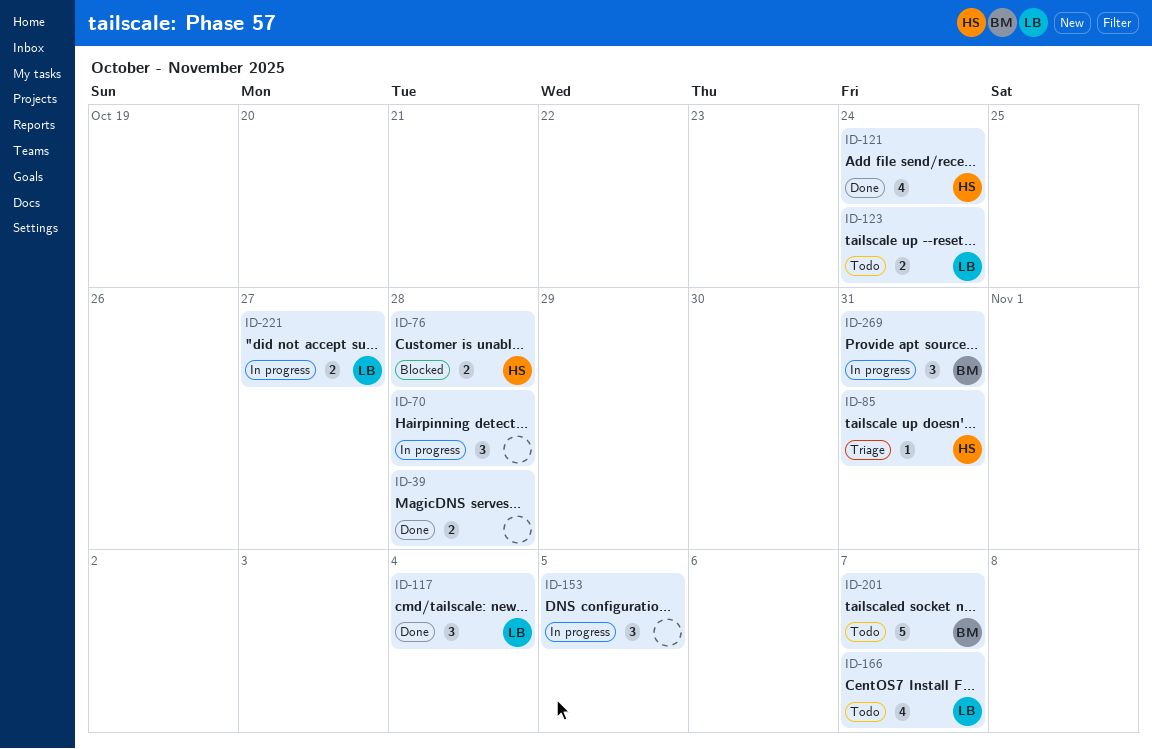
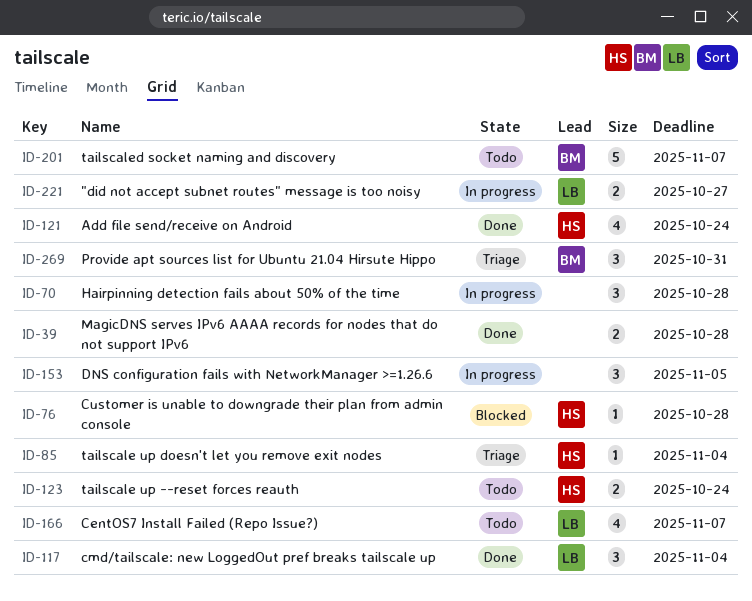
ID-76, estimate: 2 -> 1
ID-85, due: Oct 31 -> Nov 4
ID-123, owner: LB -> HS
ID-269, status: In progress -> Triage

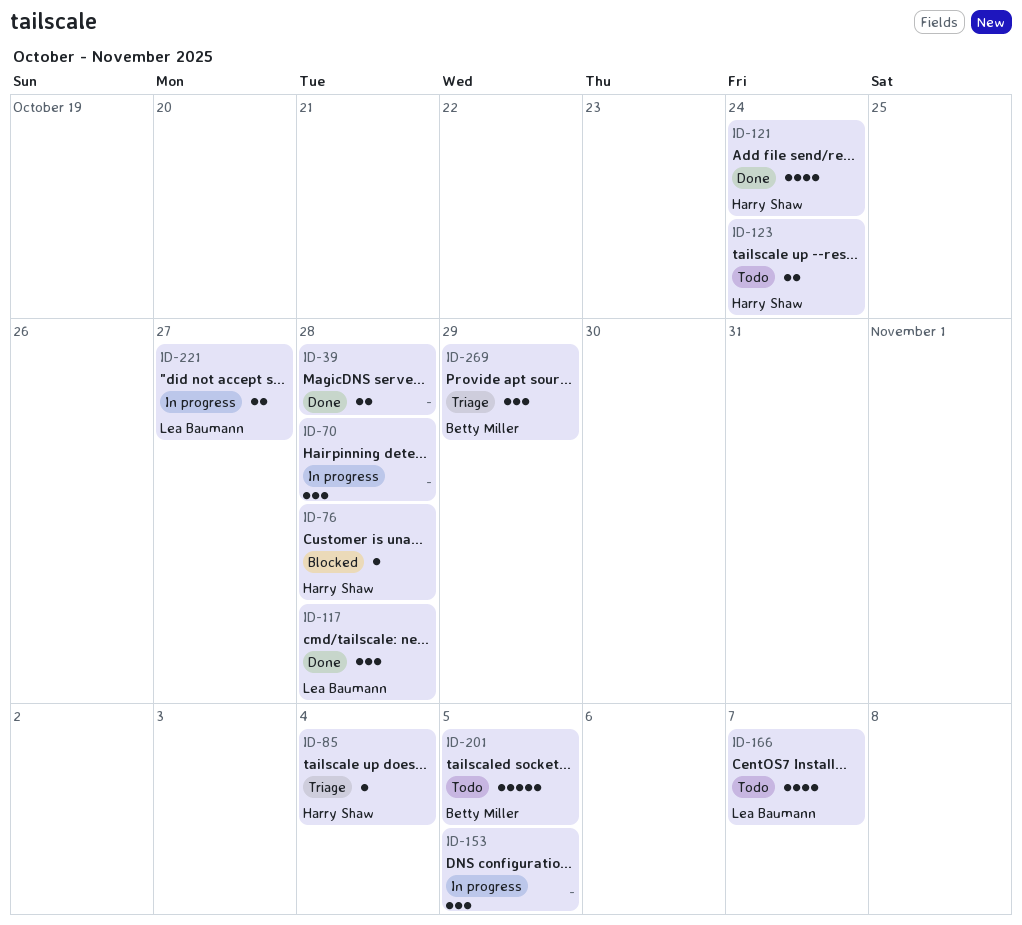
ID-117, due: Nov 4 -> Oct 28
ID-201, due: Nov 7 -> Nov 5
ID-269, due: Oct 31 -> Oct 29

